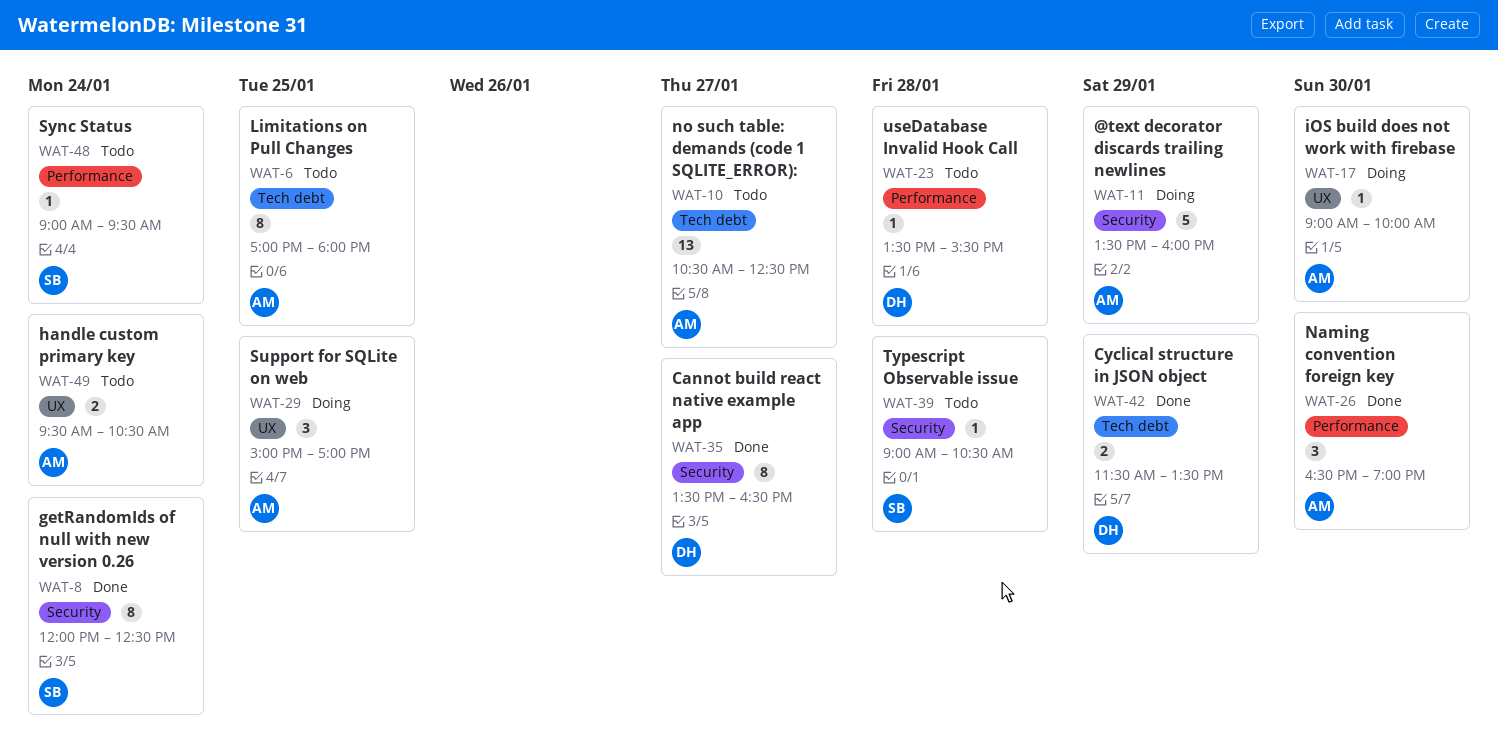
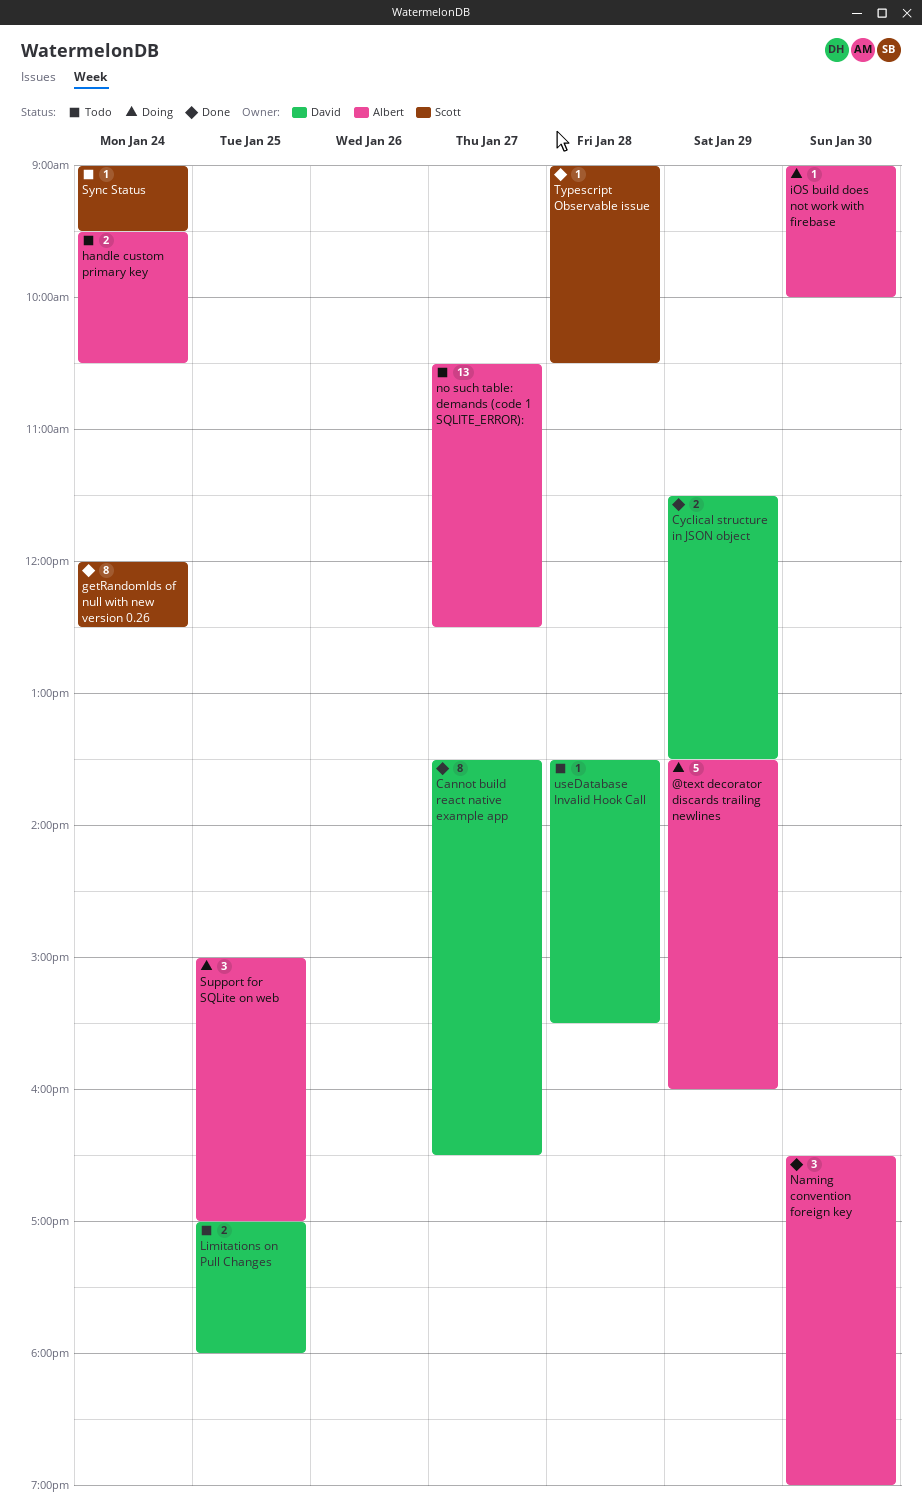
Limitations on Pull Changes, owner: Albert -> David
Limitations on Pull Changes, estimate: 8 -> 2
Typescript Observable issue, status: Todo -> Done

